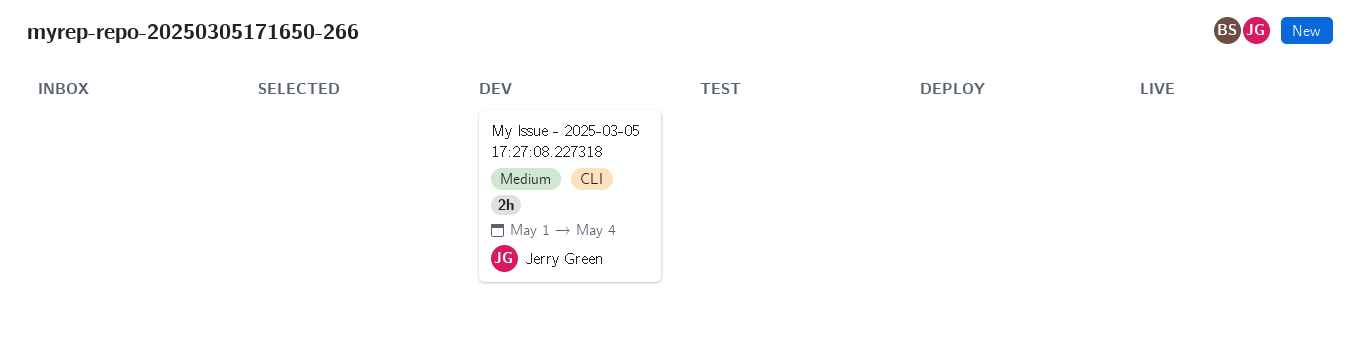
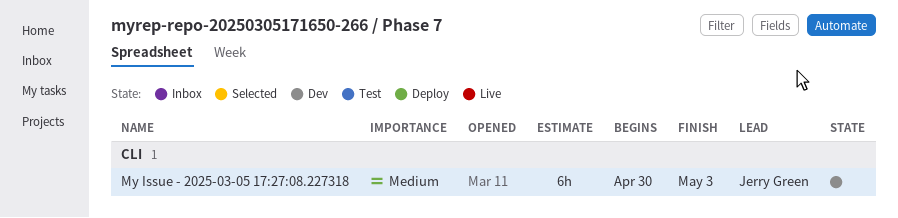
My Issue - 2025-03-05 17:27:08.227318, estimate: 2h -> 6h
My Issue - 2025-03-05 17:27:08.227318, start: May 1 -> Apr 30
My Issue - 2025-03-05 17:27:08.227318, due: May 4 -> May 3

